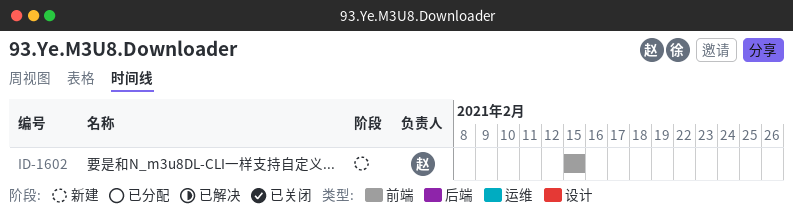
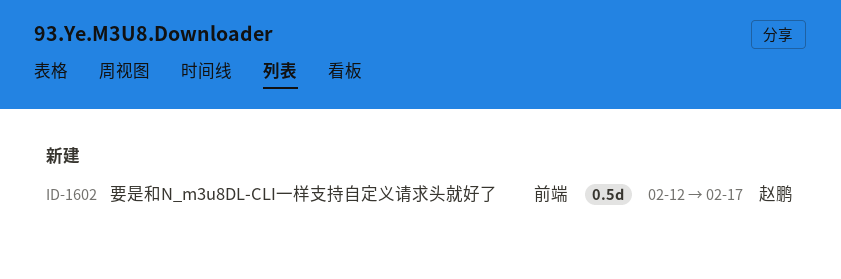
ID-1602, start: Feb 15 -> Feb 12
ID-1602, due: Feb 15 -> Feb 17

